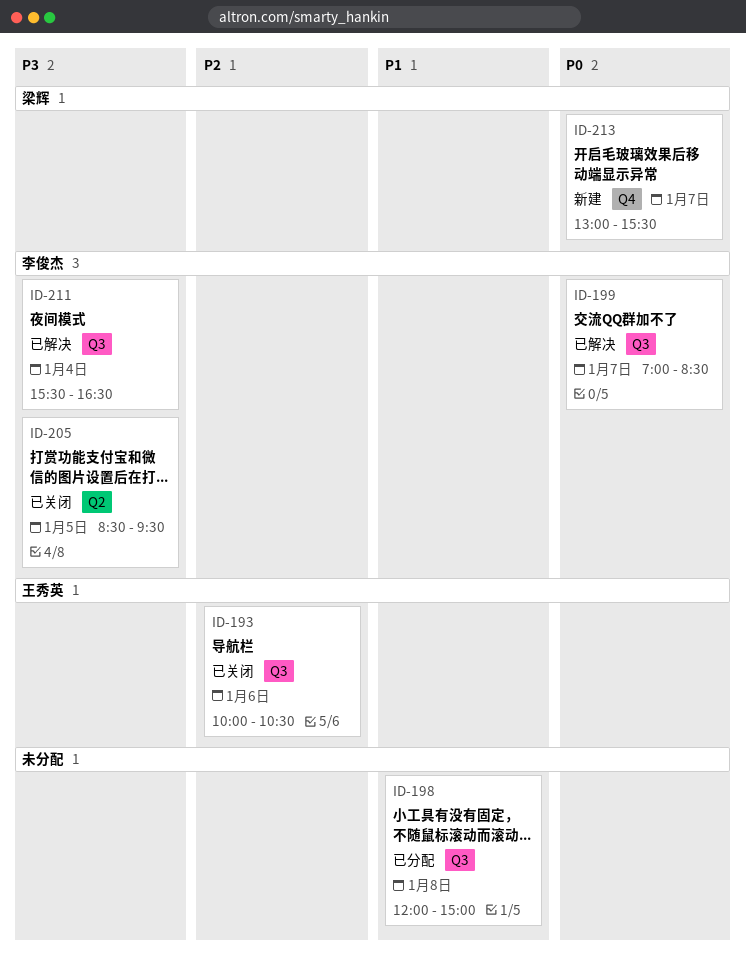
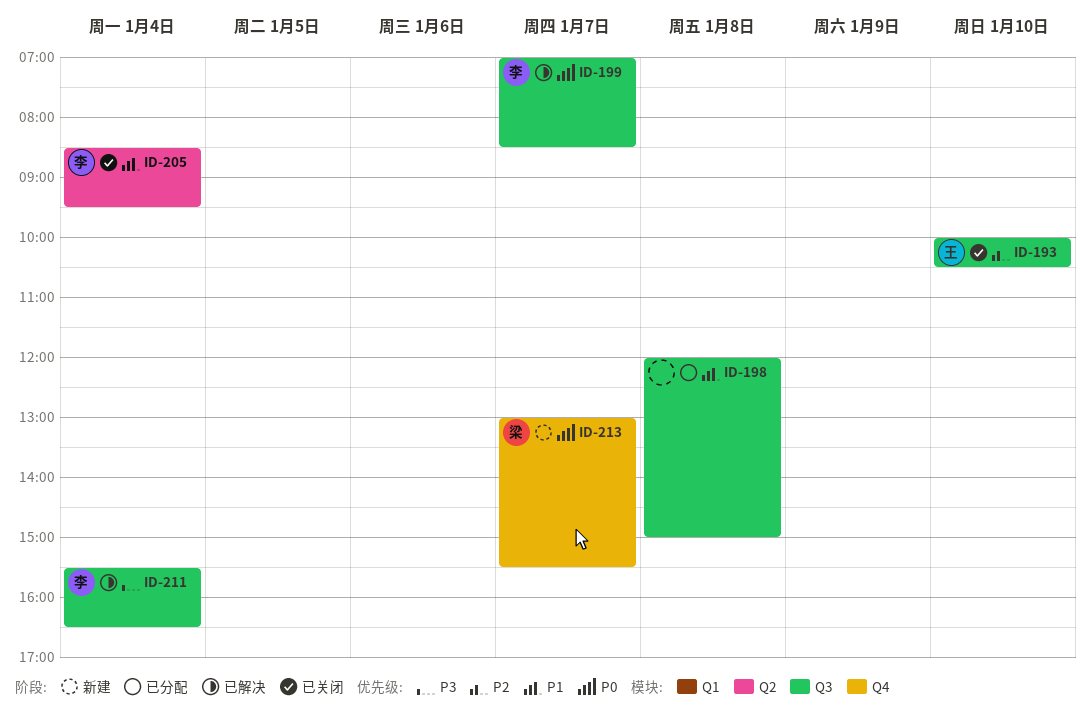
ID-193, day: Jan 6 -> Jan 10
ID-205, priority: P3 -> P1
ID-205, day: Jan 5 -> Jan 4

